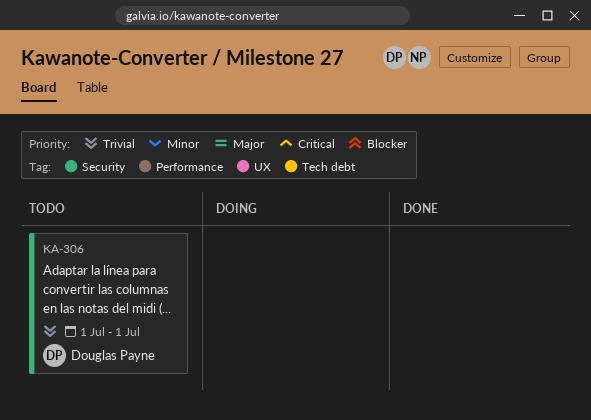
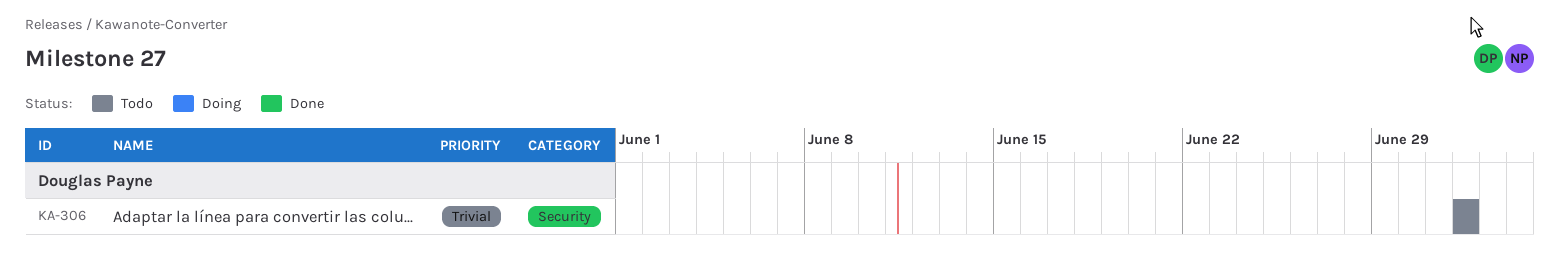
KA-306, start: Jul 1 -> Jul 2
KA-306, due: Jul 1 -> Jul 2

